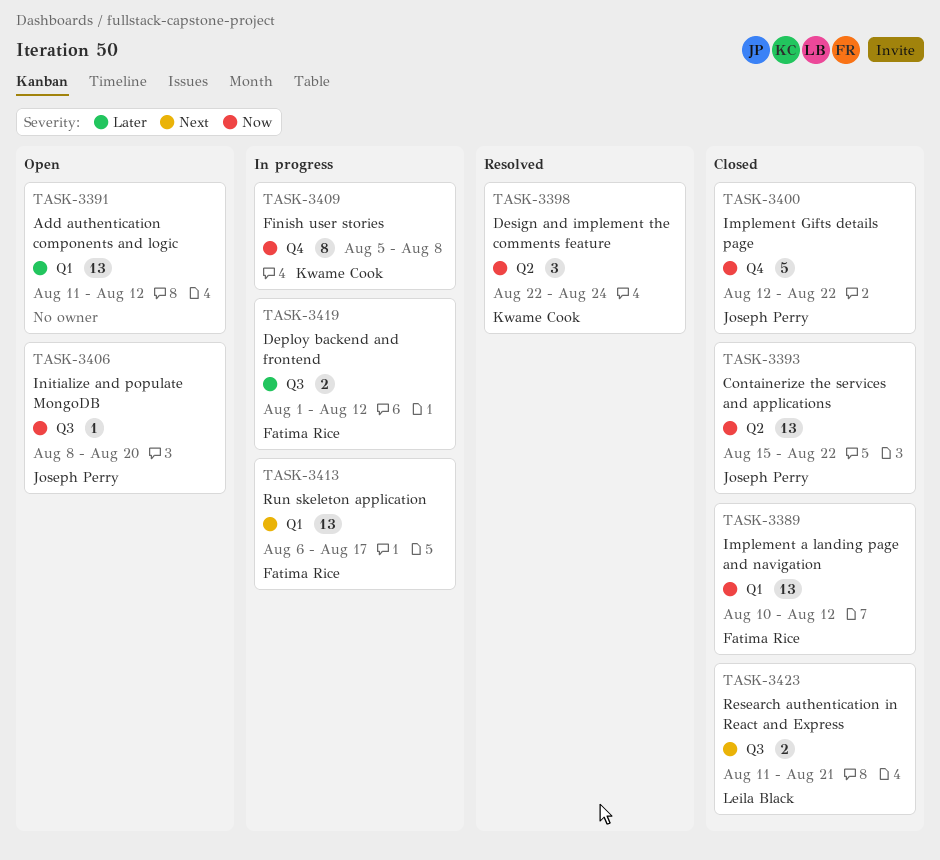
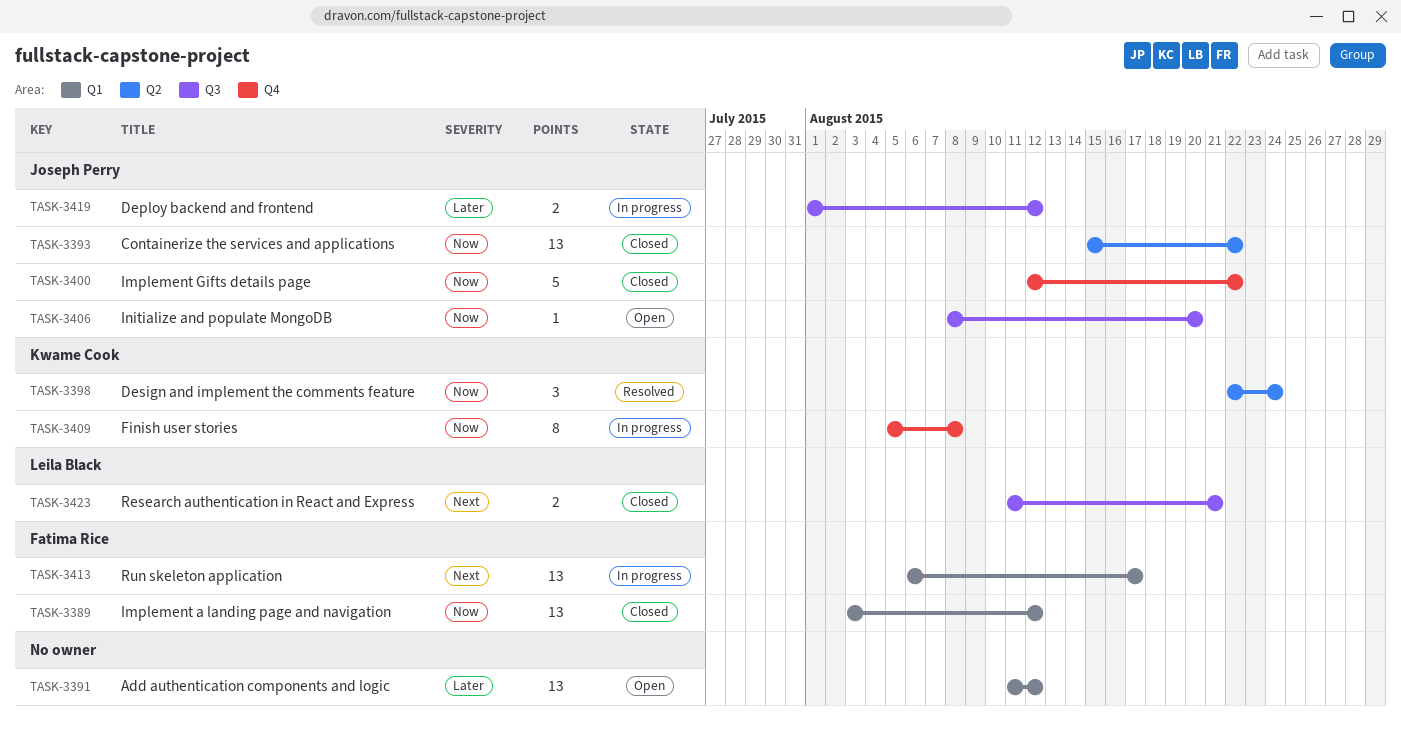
TASK-3389, start: Aug 10 -> Aug 3
TASK-3419, owner: Fatima Rice -> Joseph Perry

